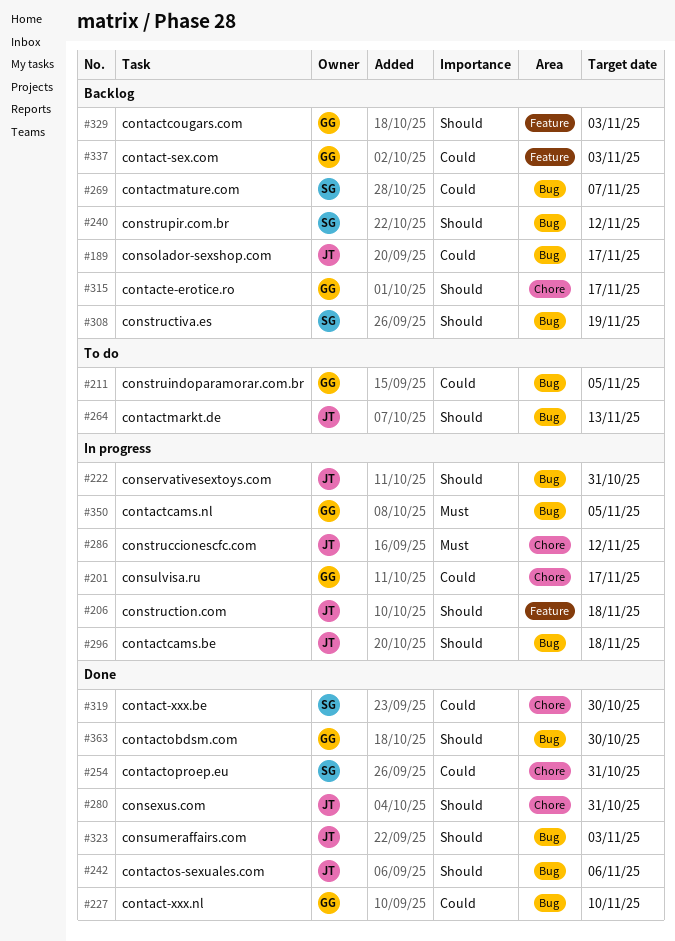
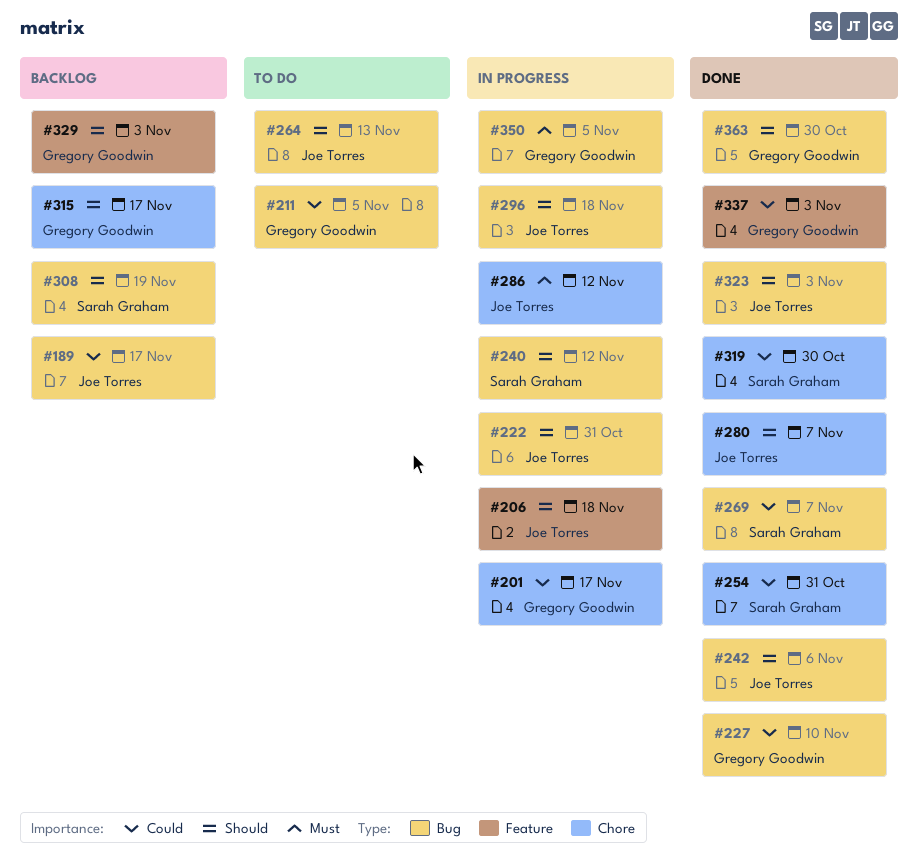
#240, status: Backlog -> In progress
#269, status: Backlog -> Done
#280, due: Oct 31 -> Nov 7
#337, status: Backlog -> Done

